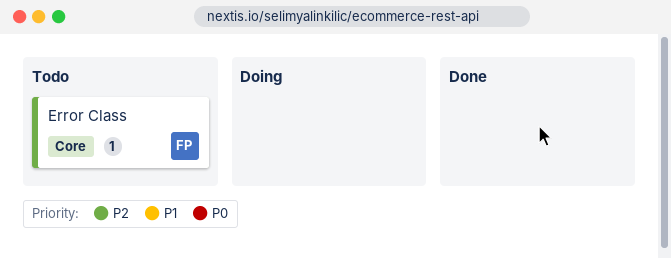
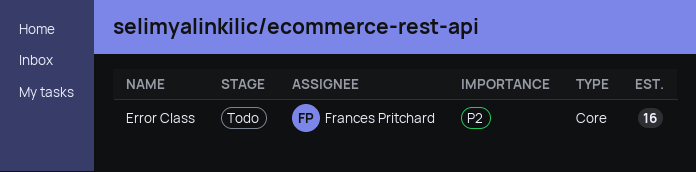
Error Class, estimate: 1 -> 16

